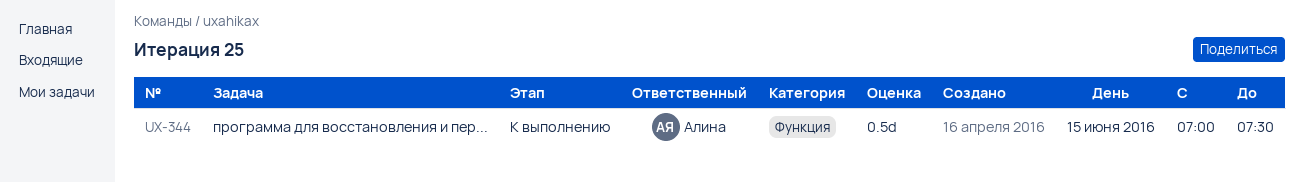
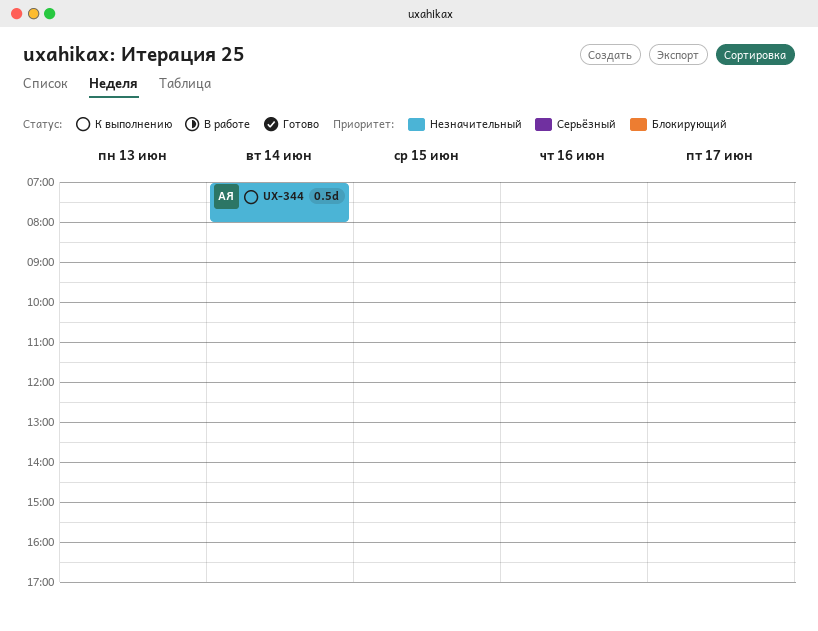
UX-344, day: Jun 15 -> Jun 14
UX-344, ends: 07:30 -> 08:00

